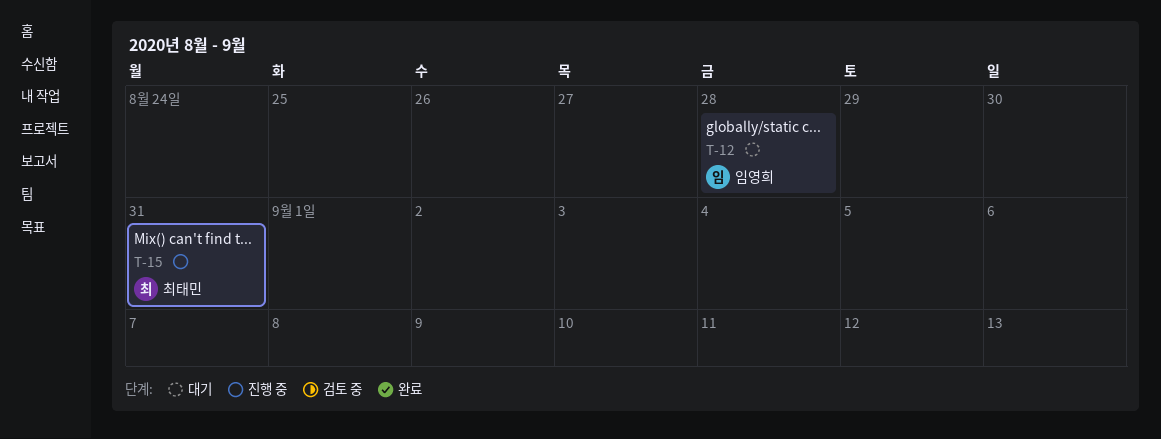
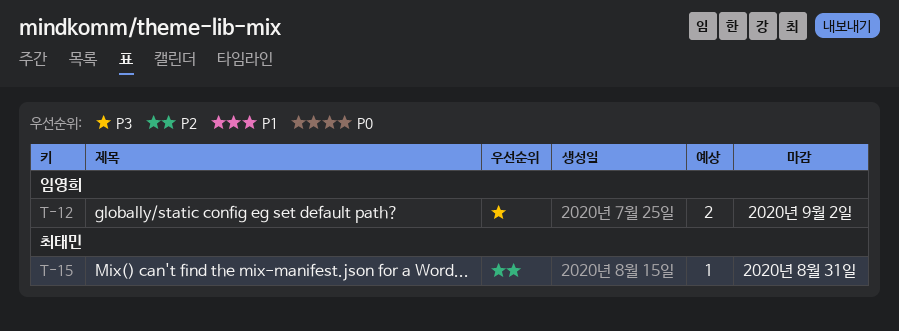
T-12, due: Aug 28 -> Sep 2

